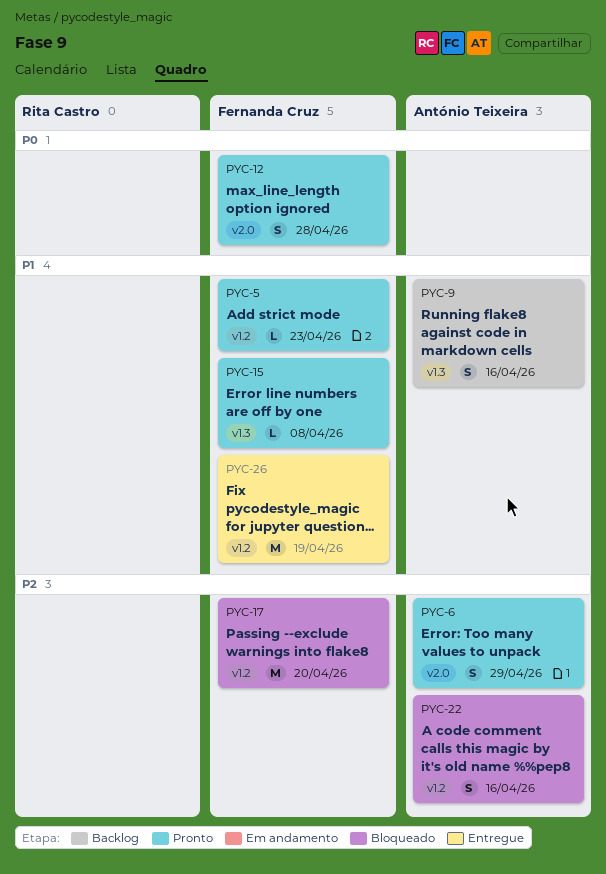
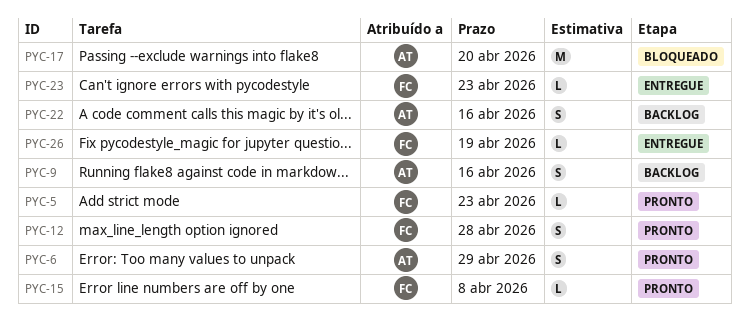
PYC-17, owner: Fernanda Cruz -> António Teixeira
PYC-22, status: Bloqueado -> Backlog
PYC-23: none -> present
PYC-26, estimate: M -> L

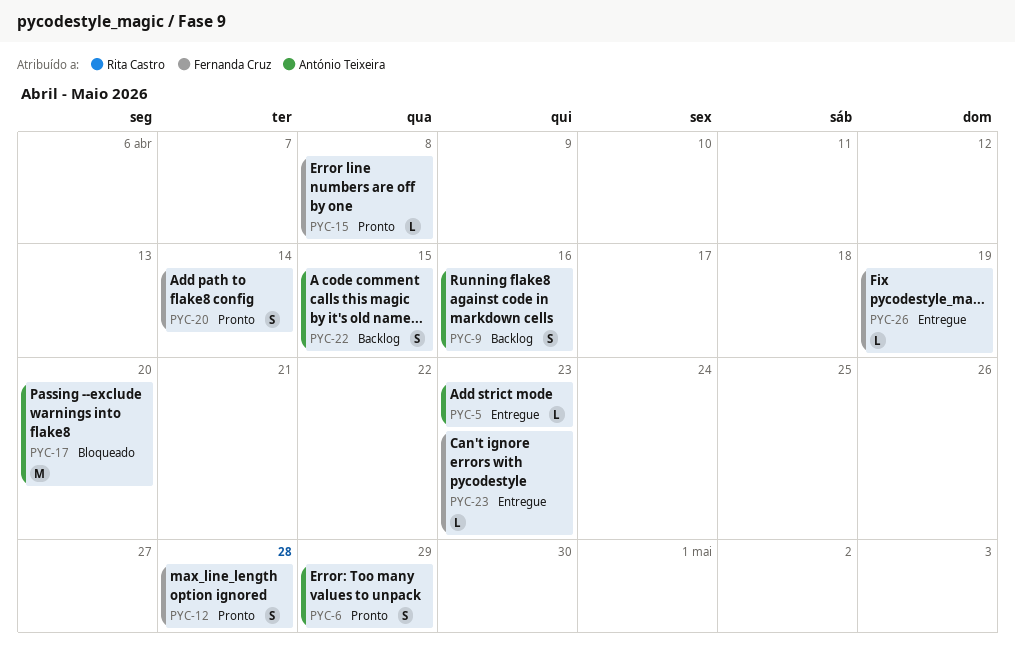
PYC-5, status: Pronto -> Entregue
PYC-5, owner: Fernanda Cruz -> António Teixeira
PYC-20: none -> present
PYC-22, due: Apr 16 -> Apr 15

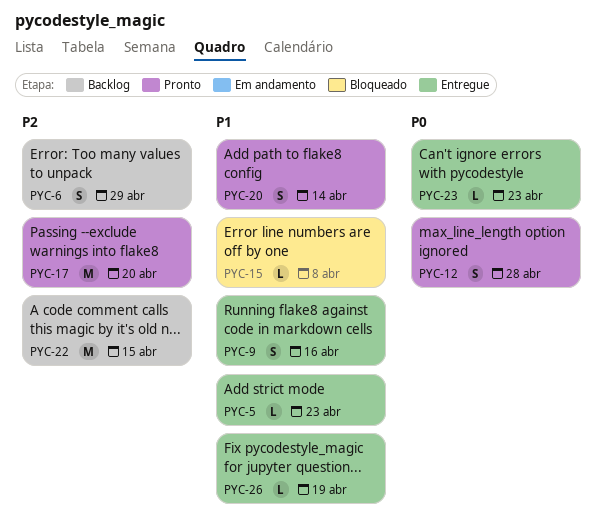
PYC-6, status: Pronto -> Backlog
PYC-9, status: Backlog -> Entregue
PYC-15, status: Pronto -> Bloqueado
PYC-17, status: Bloqueado -> Pronto
PYC-22, estimate: S -> M

